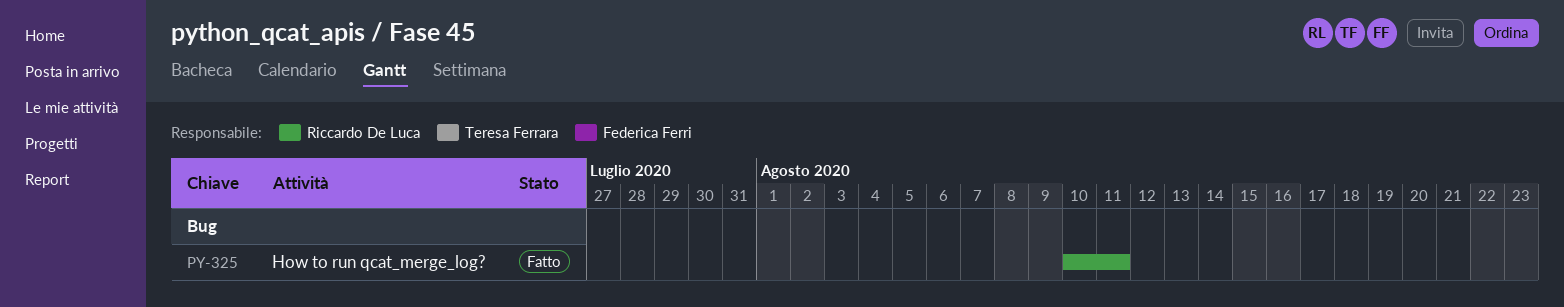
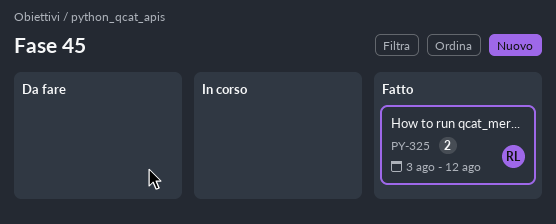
PY-325, start: Aug 10 -> Aug 3
PY-325, due: Aug 11 -> Aug 12

